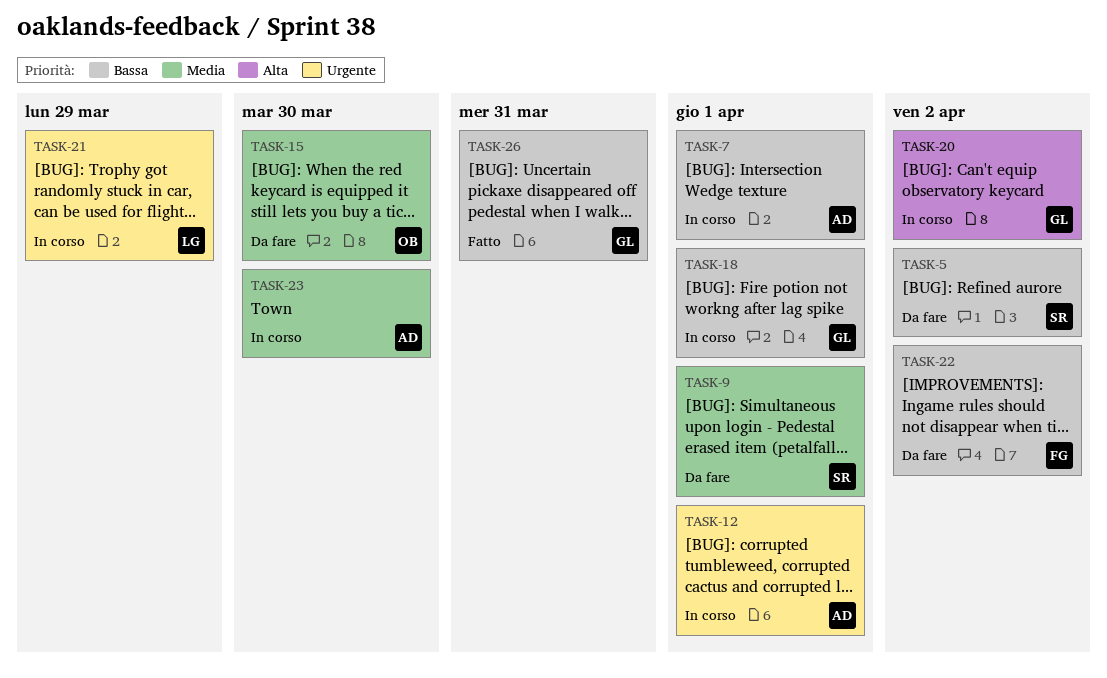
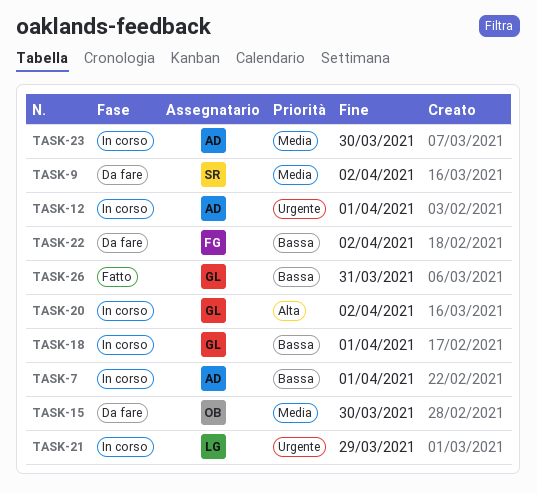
TASK-5: present -> none
TASK-9, due: Apr 1 -> Apr 2

